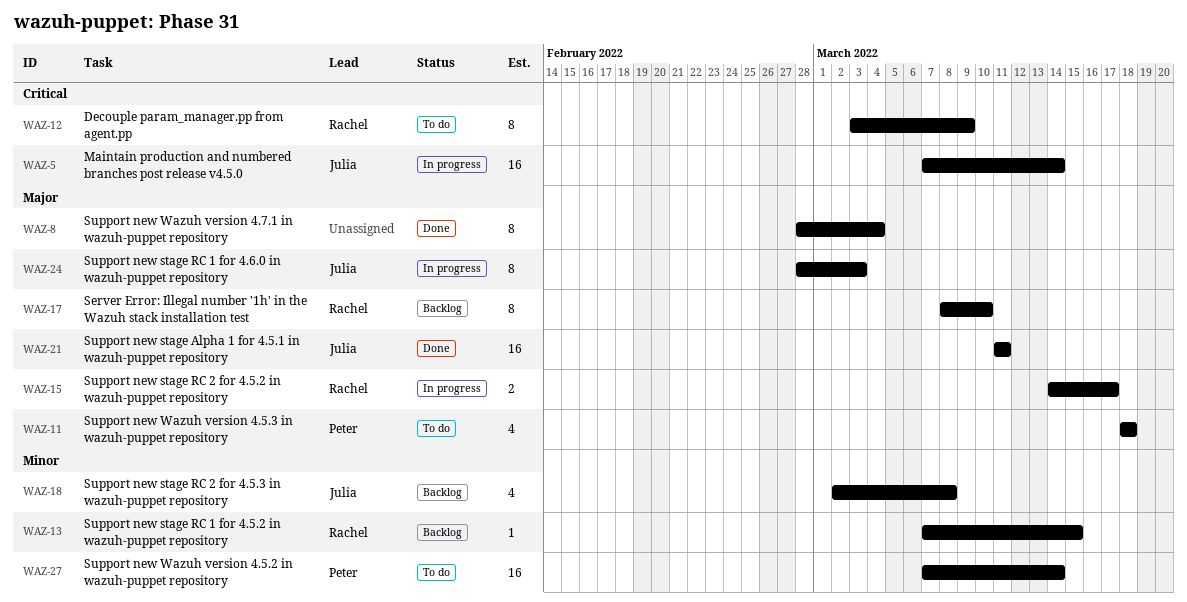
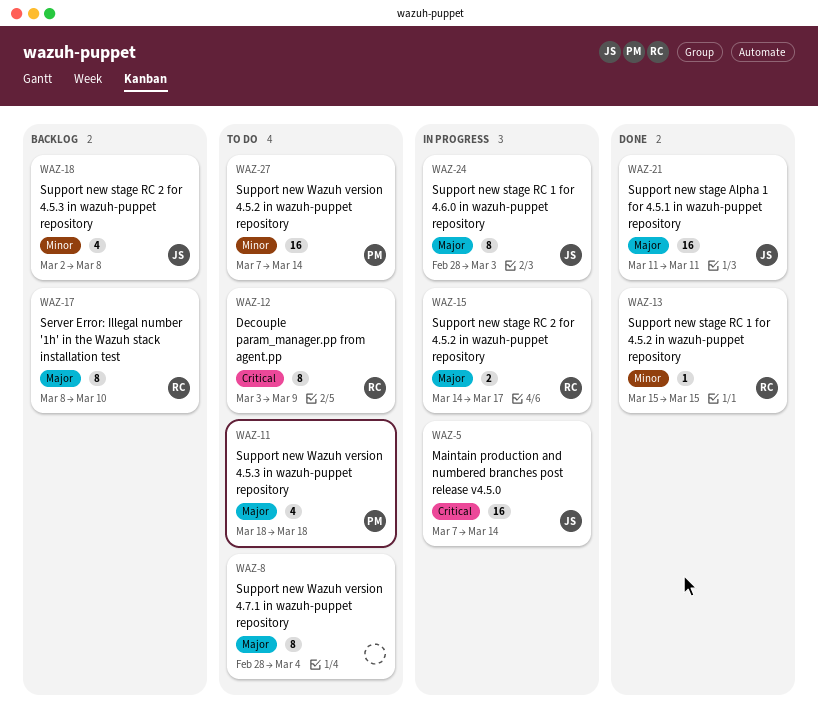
WAZ-8, status: Done -> To do
WAZ-13, status: Backlog -> Done
WAZ-13, start: Mar 7 -> Mar 15

